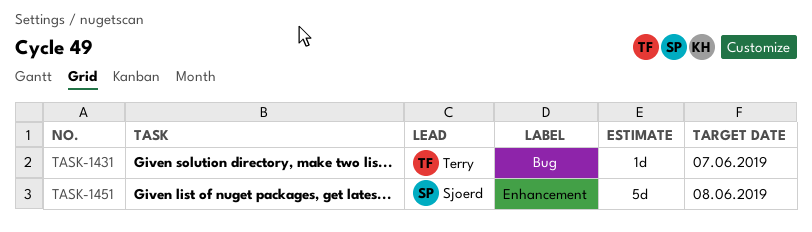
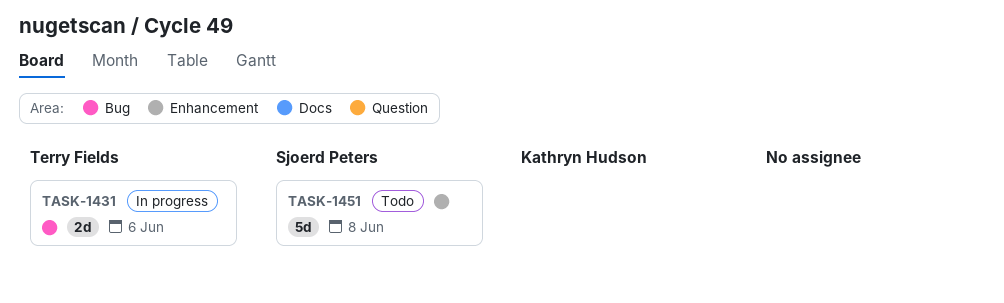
TASK-1431, estimate: 1d -> 2d
TASK-1431, due: Jun 7 -> Jun 6

